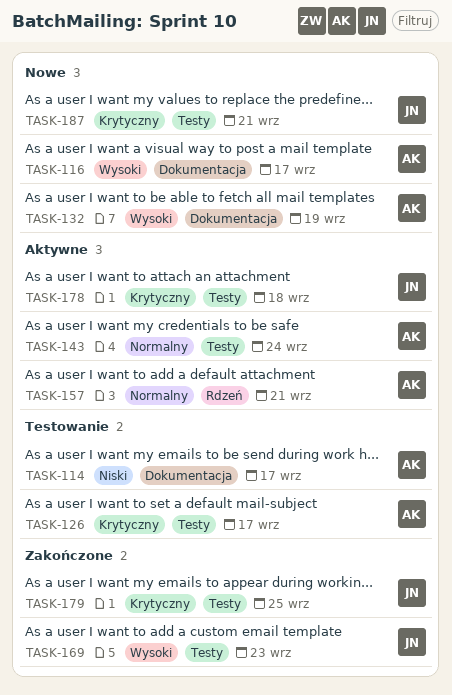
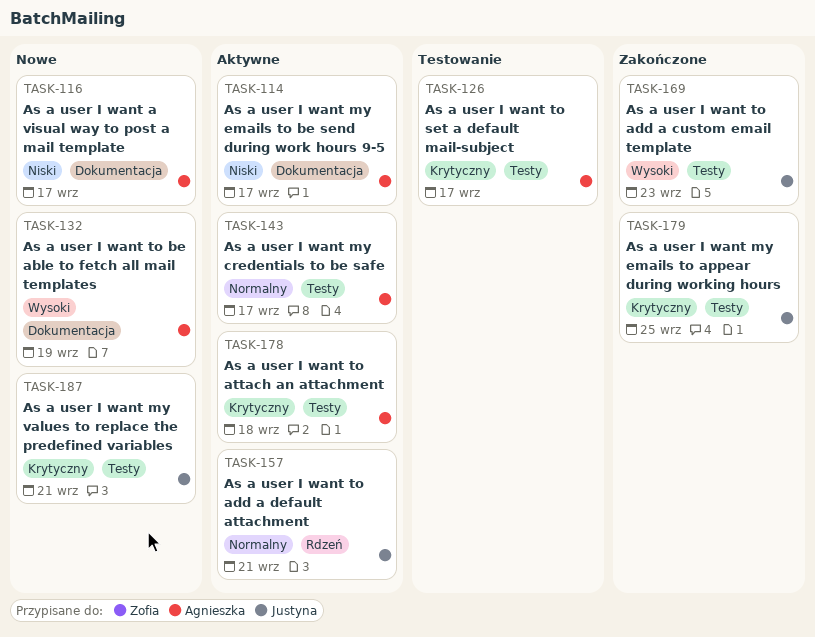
TASK-114, status: Testowanie -> Aktywne
TASK-116, priority: Wysoki -> Niski
TASK-143, due: Sep 24 -> Sep 17
TASK-157, owner: Agnieszka -> Justyna
TASK-178, owner: Justyna -> Agnieszka

